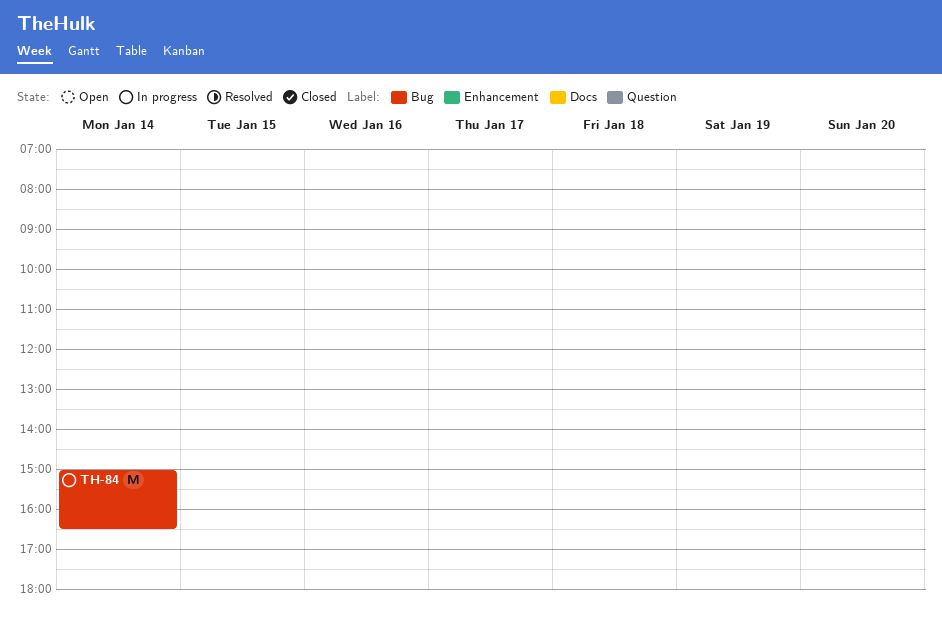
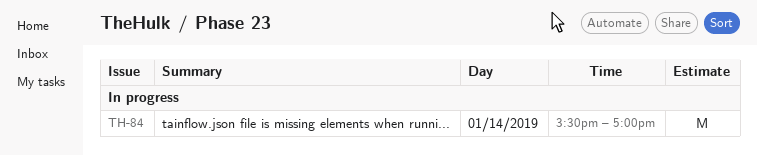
TH-84, begins: 15:00 -> 15:30
TH-84, ends: 16:30 -> 17:00

